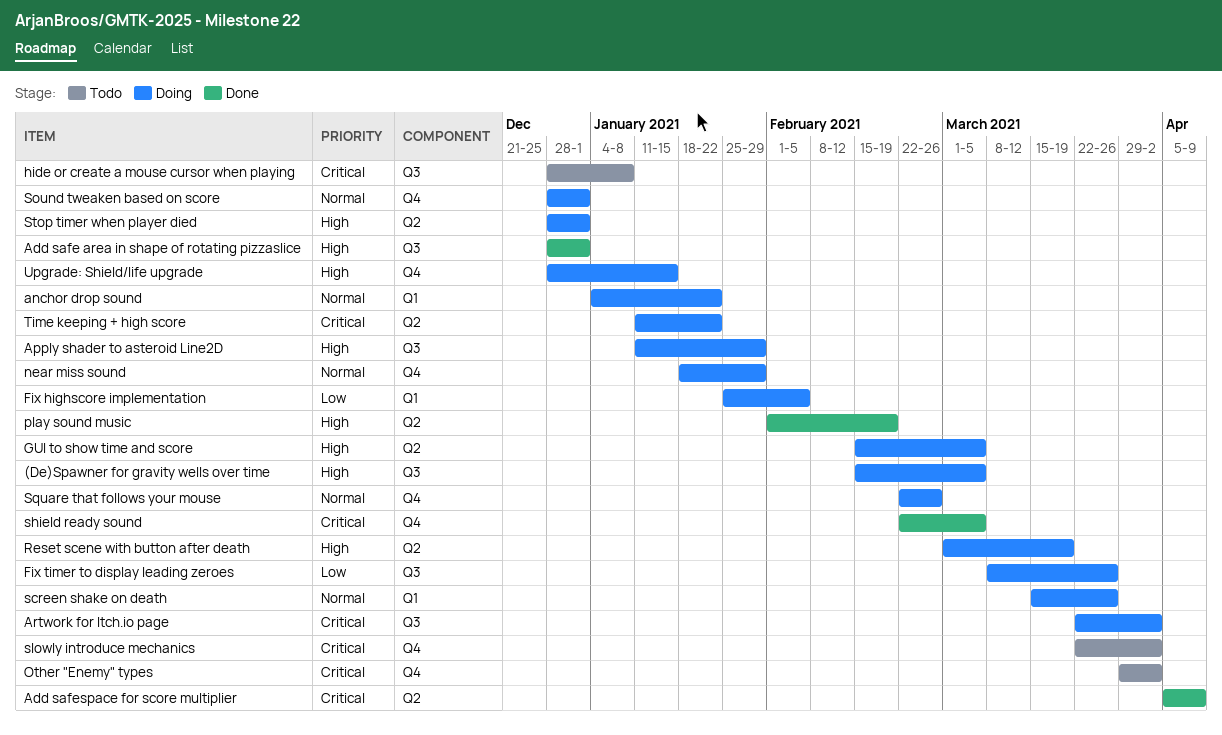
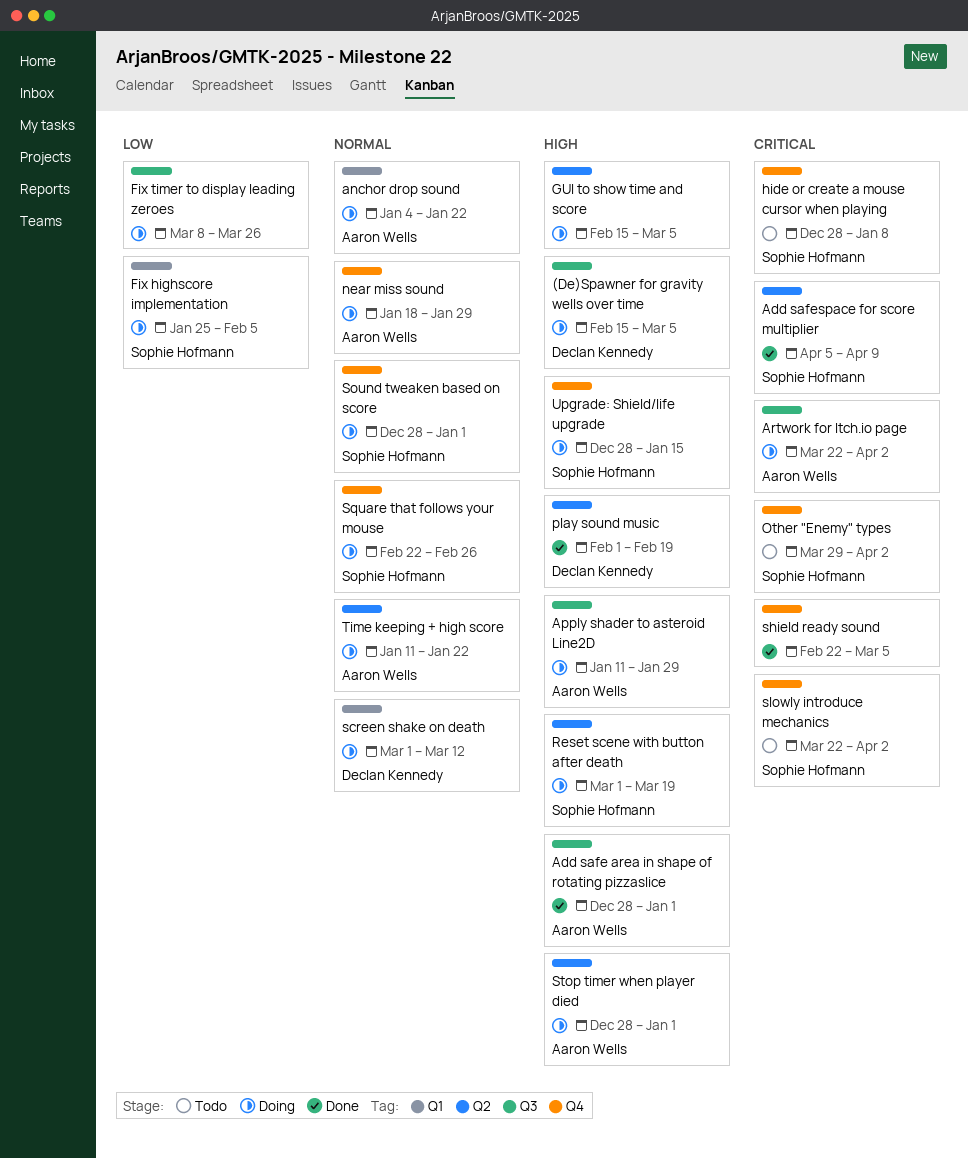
hide or create a mouse cursor when playing, label: Q3 -> Q4
screen shake on death, start: Mar 15 -> Mar 1
screen shake on death, due: Mar 26 -> Mar 12
Time keeping + high score, priority: Critical -> Normal

